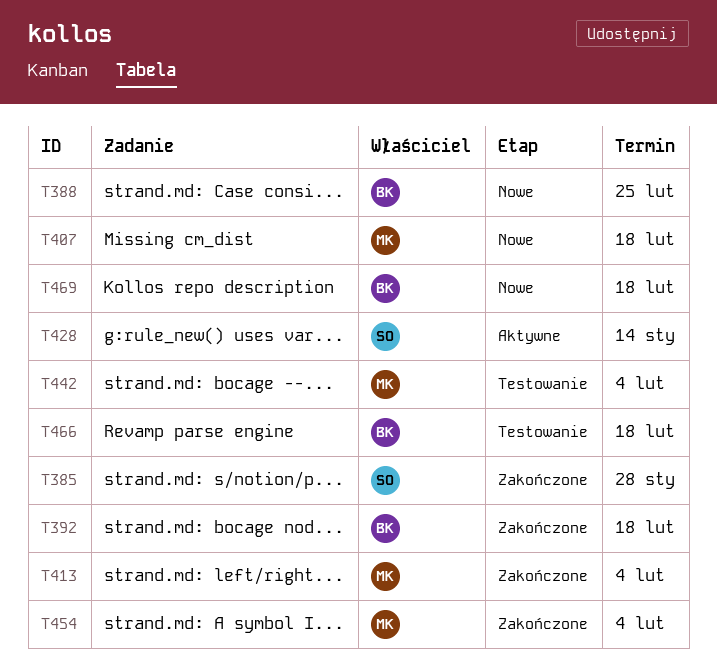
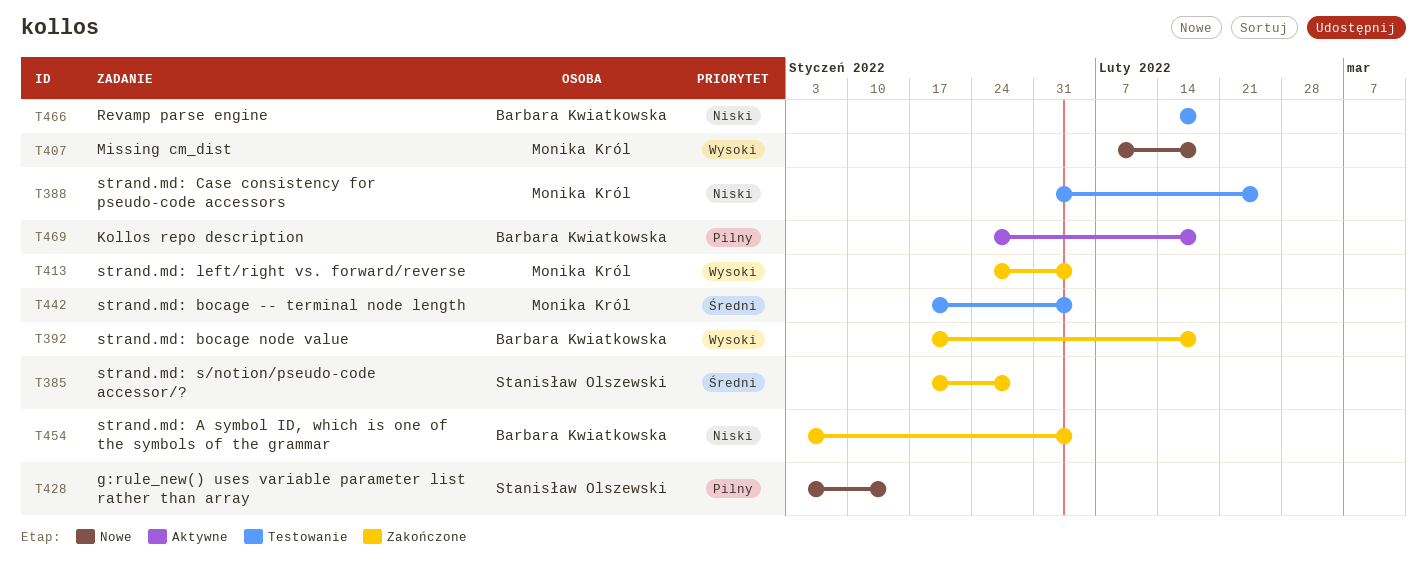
T388, status: Nowe -> Testowanie
T388, owner: Barbara Kwiatkowska -> Monika Król
T428, status: Aktywne -> Nowe
T454, owner: Monika Król -> Barbara Kwiatkowska
T469, status: Nowe -> Aktywne

